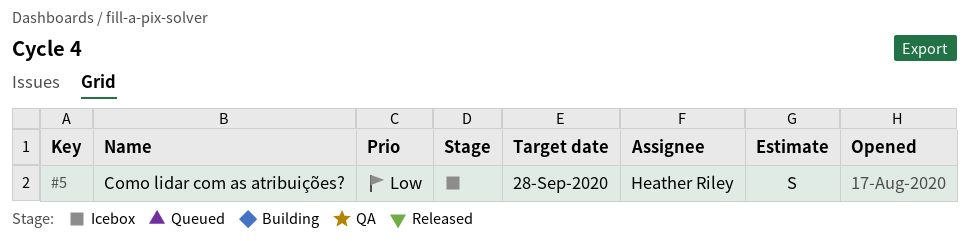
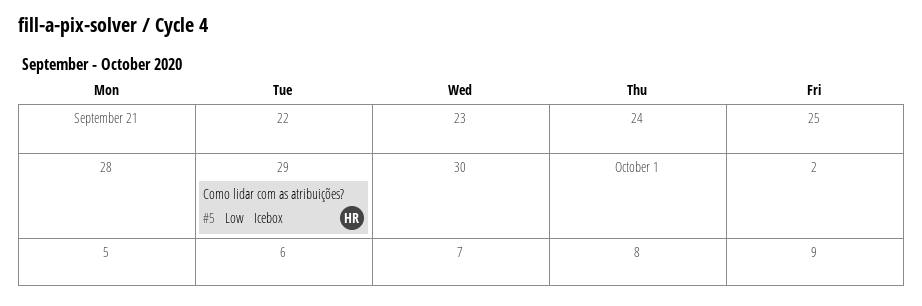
#5, due: Sep 28 -> Sep 29

